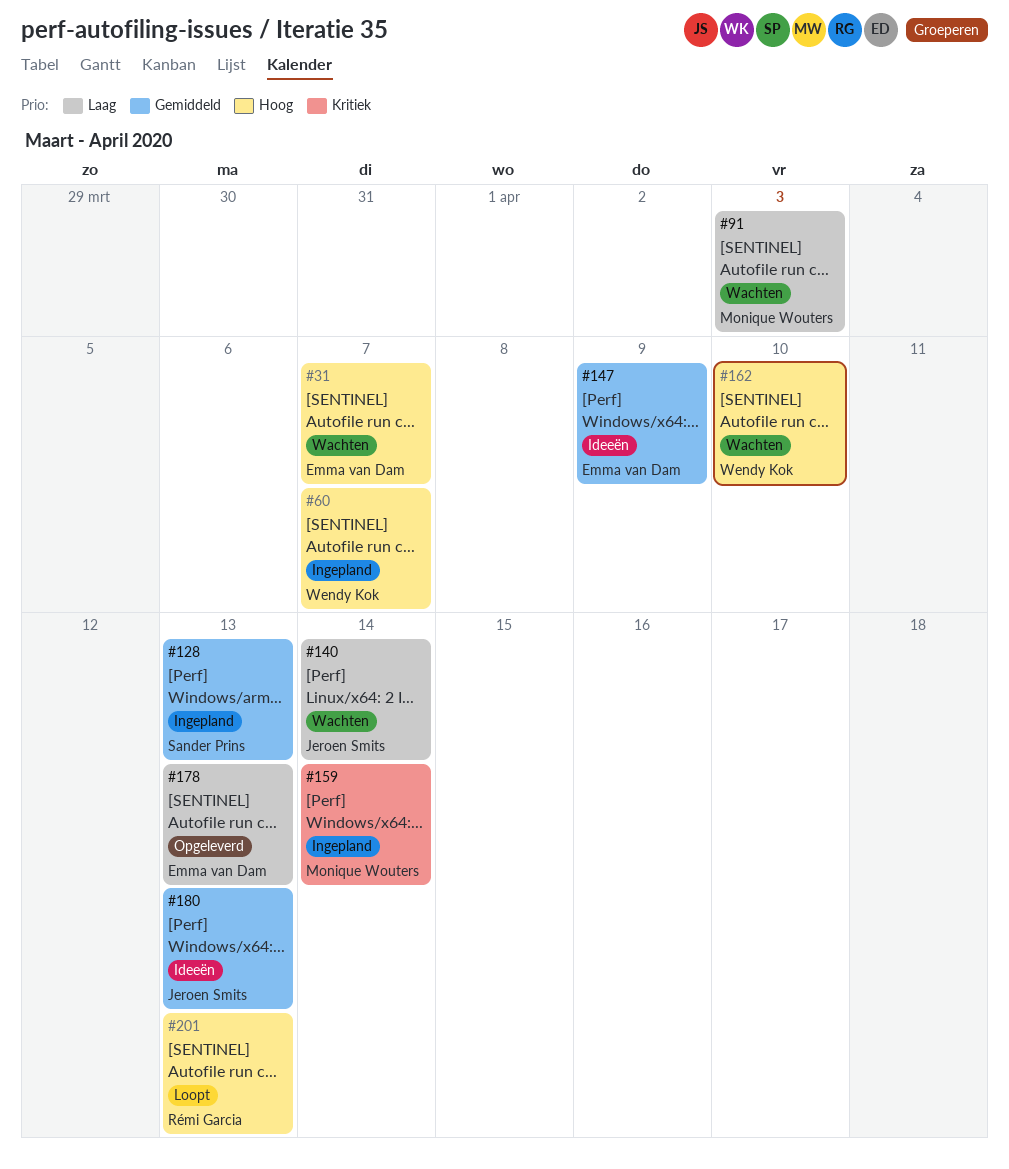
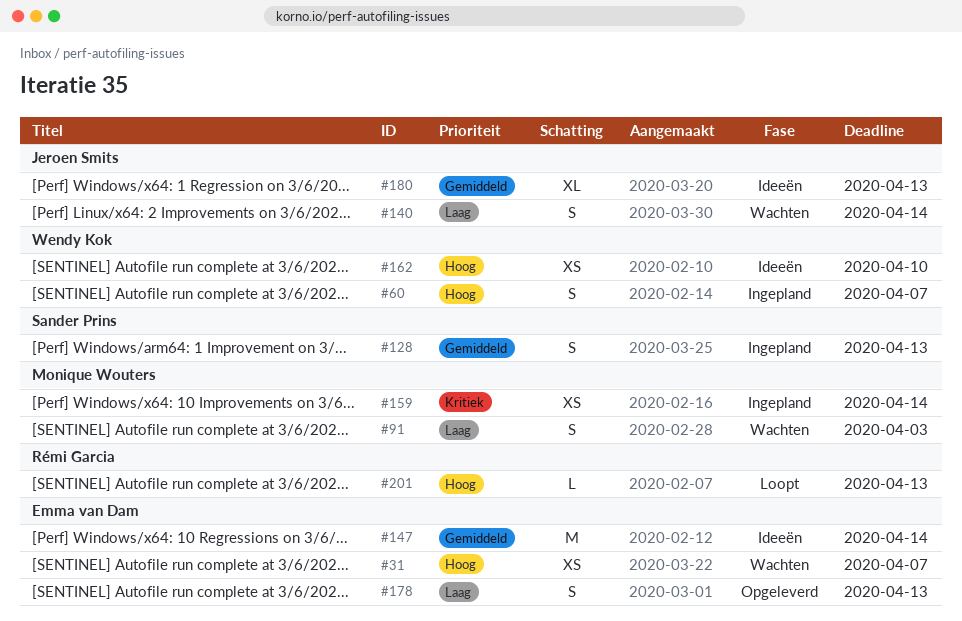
#147, due: Apr 9 -> Apr 14
#162, status: Wachten -> Ideeën

